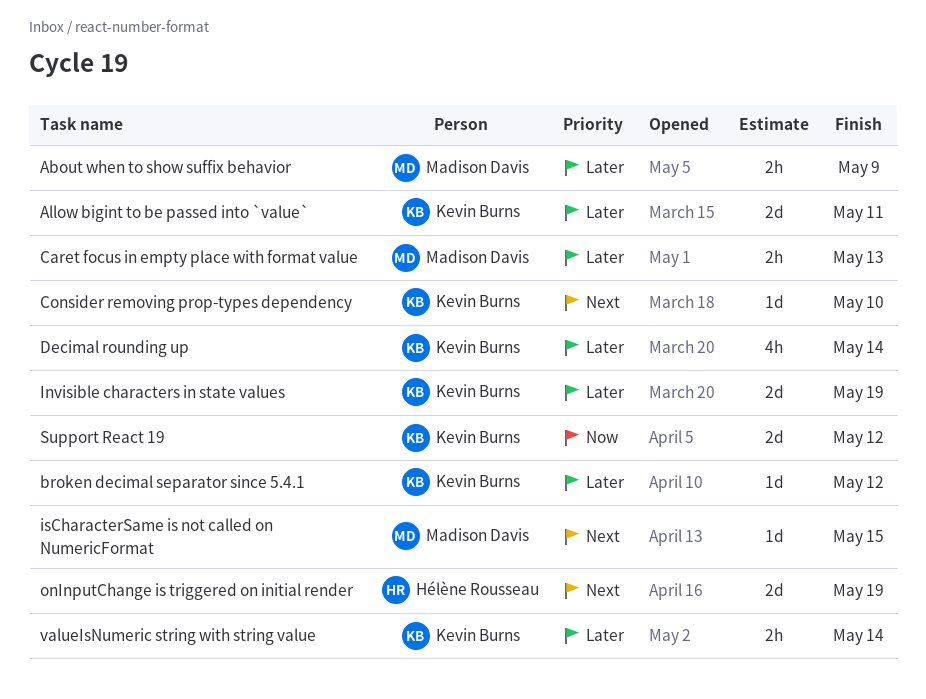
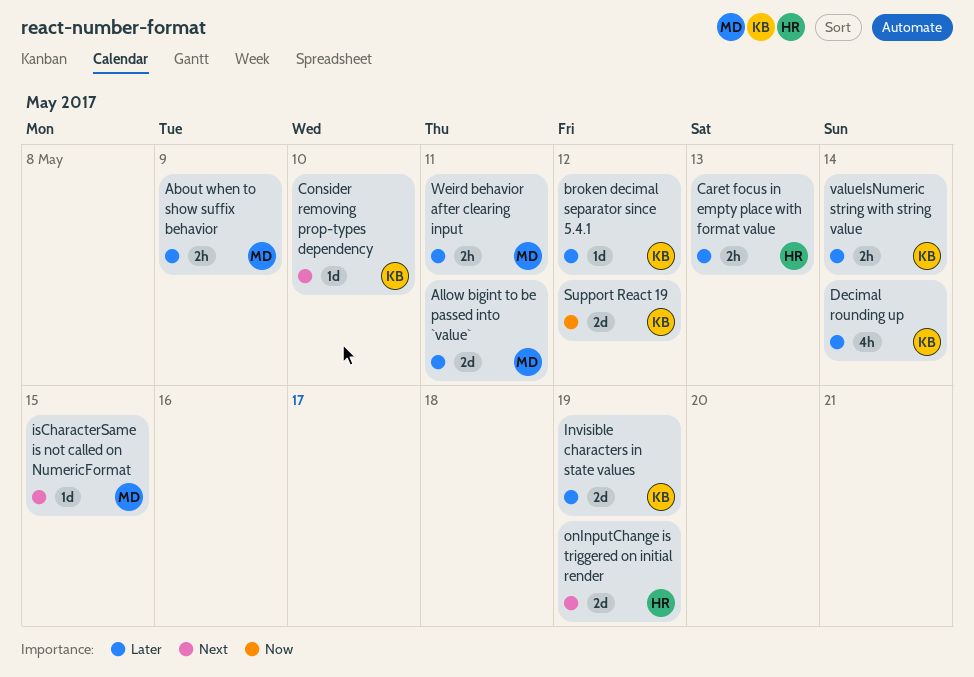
Allow bigint to be passed into `value`, owner: Kevin Burns -> Madison Davis
Caret focus in empty place with format value, owner: Madison Davis -> Hélène Rousseau
Weird behavior after clearing input: none -> present

